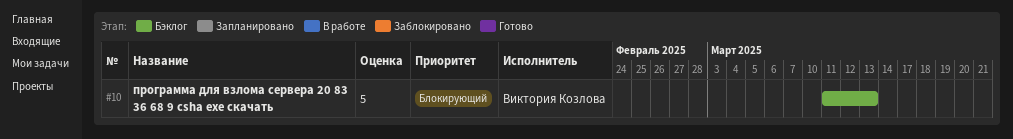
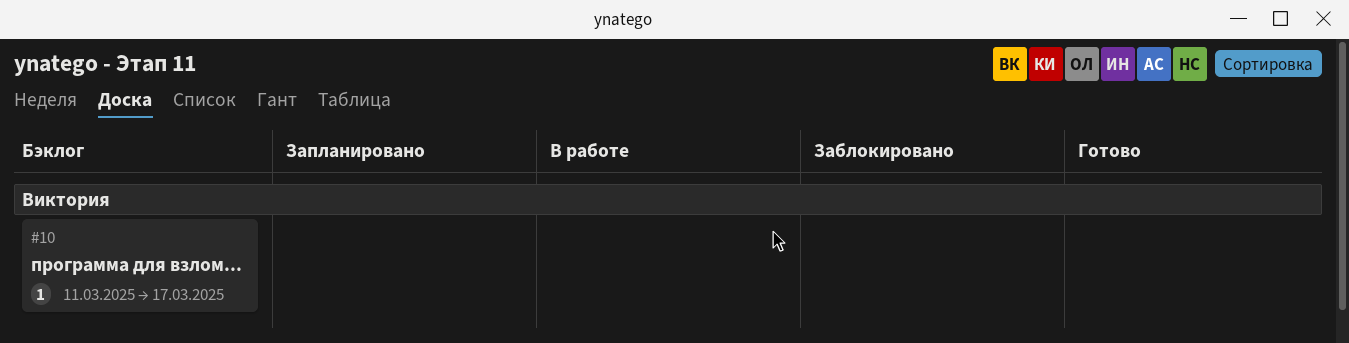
#10, estimate: 5 -> 1
#10, due: Mar 13 -> Mar 17

